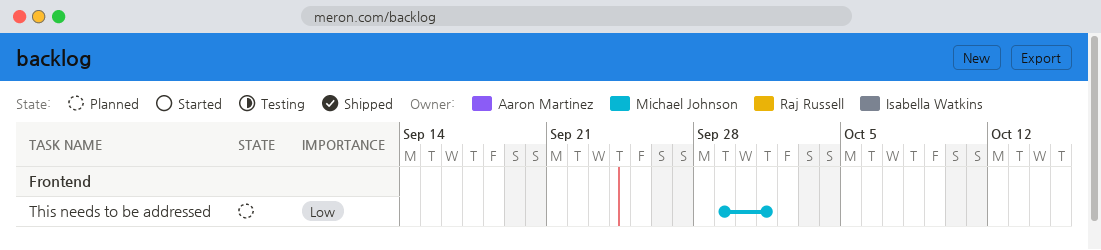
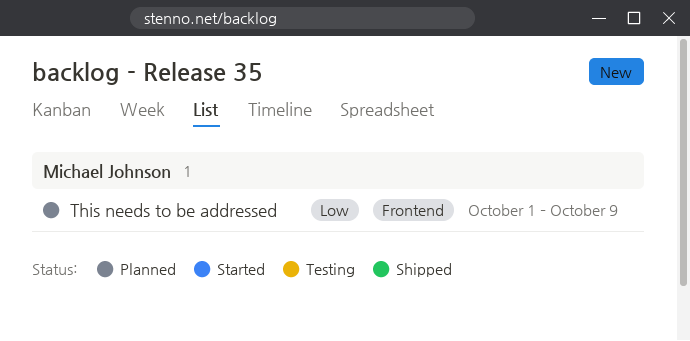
This needs to be addressed, start: Sep 29 -> Oct 1
This needs to be addressed, due: Oct 1 -> Oct 9

